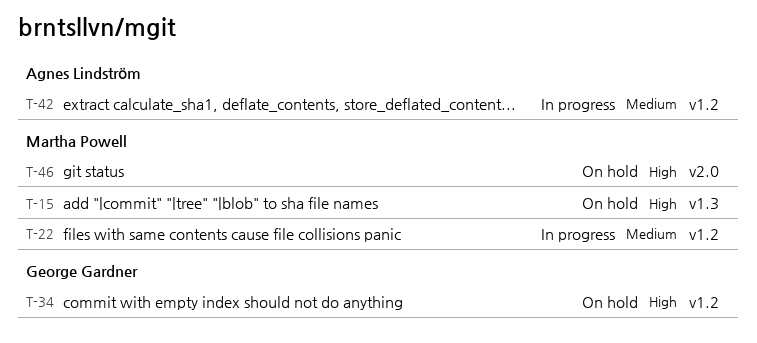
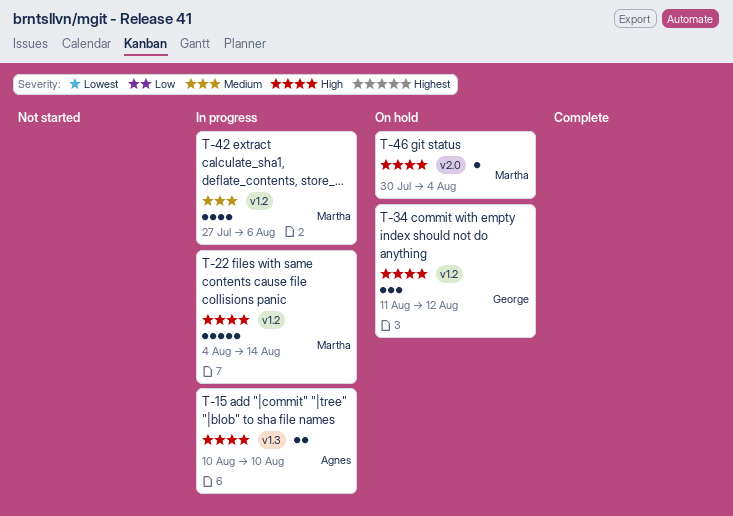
T-15, status: On hold -> In progress
T-15, owner: Martha Powell -> Agnes Lindström
T-22, priority: Medium -> High
T-42, owner: Agnes Lindström -> Martha Powell

